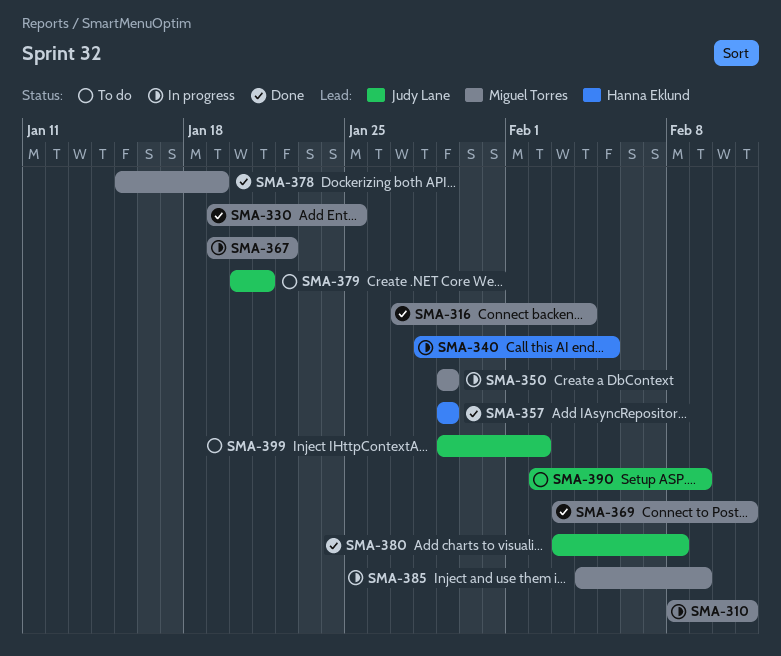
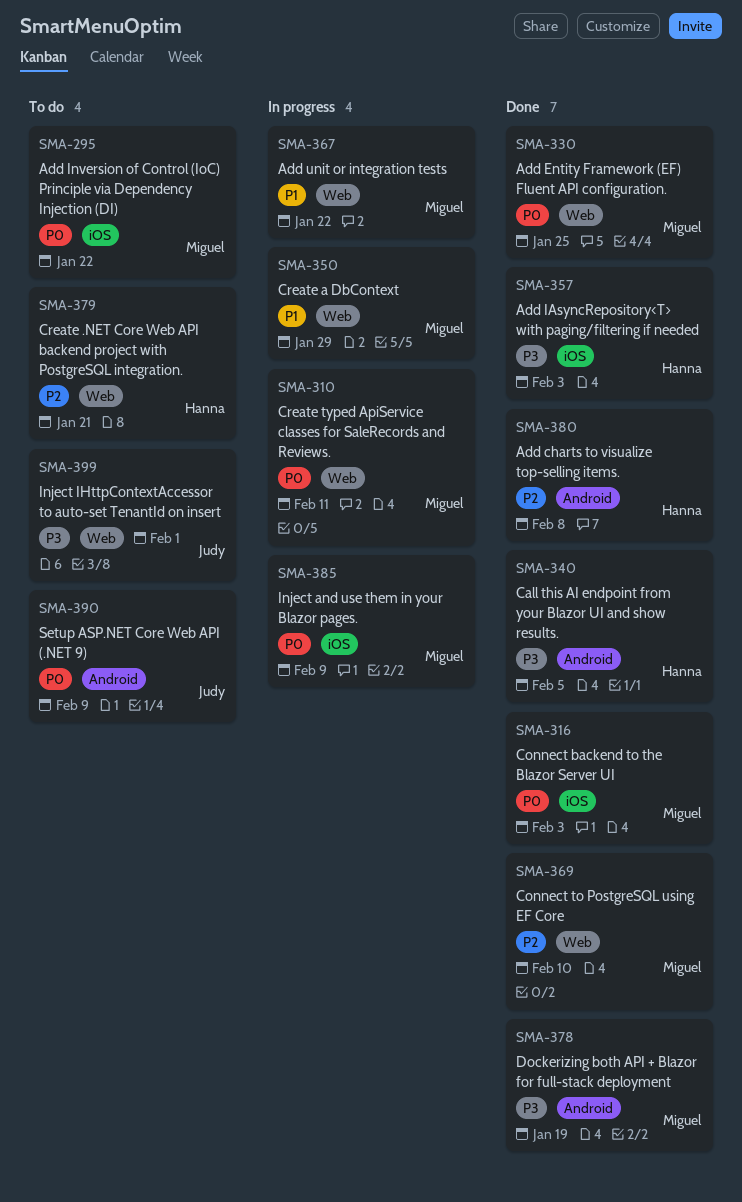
SMA-295: none -> present
SMA-316, due: Feb 4 -> Feb 3
SMA-340, status: In progress -> Done
SMA-357, due: Jan 29 -> Feb 3
SMA-369, due: Feb 11 -> Feb 10
SMA-379, owner: Judy Lane -> Hanna Eklund
SMA-380, owner: Judy Lane -> Hanna Eklund
SMA-399, due: Feb 2 -> Feb 1

